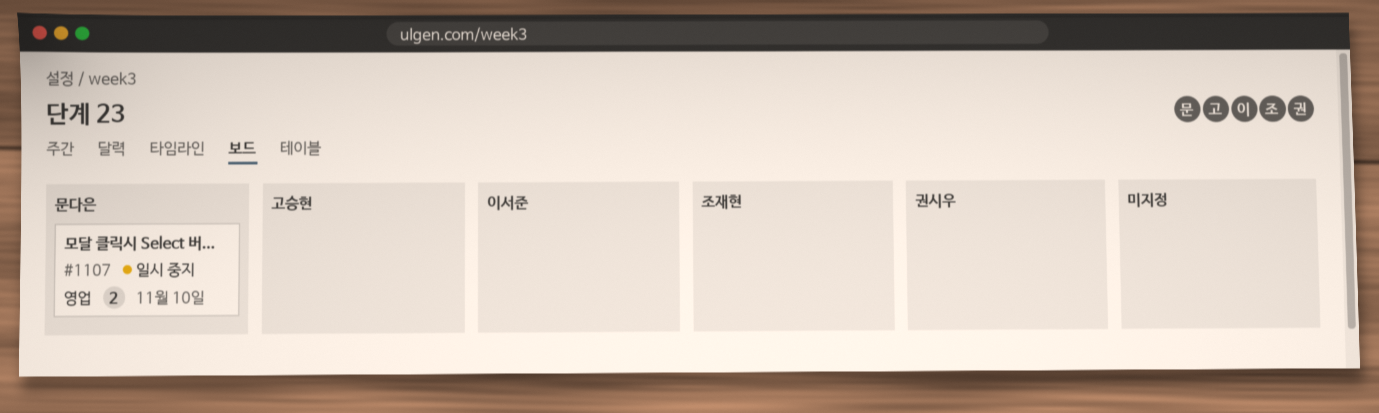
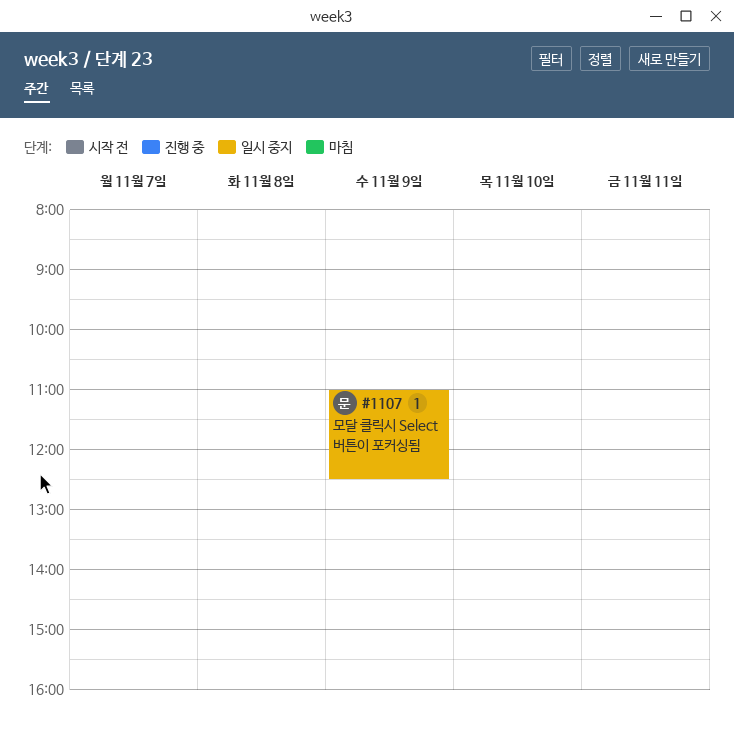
#1107, estimate: 2 -> 1
#1107, day: Nov 10 -> Nov 9

